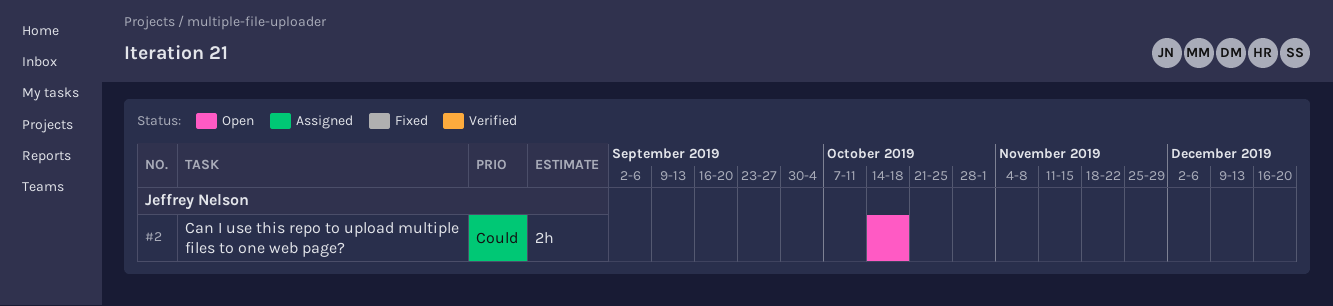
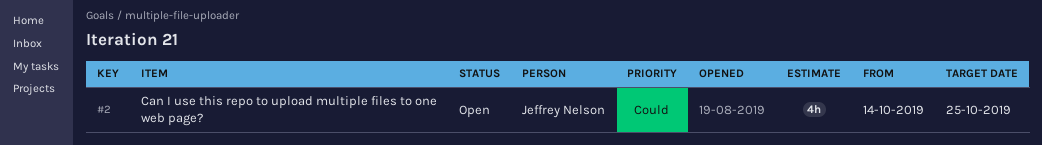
#2, estimate: 2h -> 4h
#2, due: Oct 18 -> Oct 25

